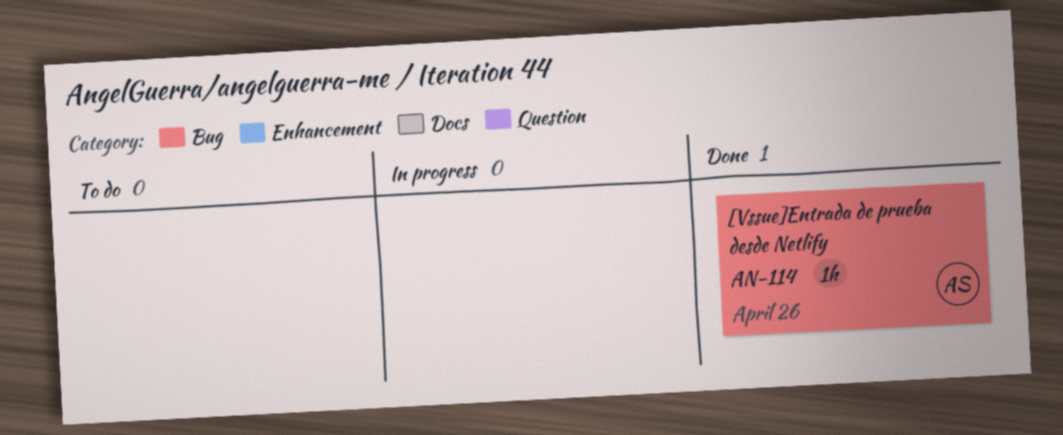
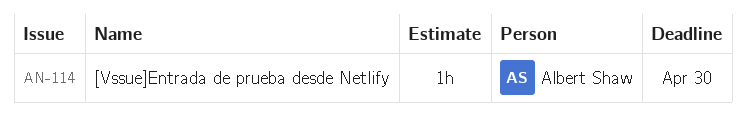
AN-114, due: Apr 26 -> Apr 30

